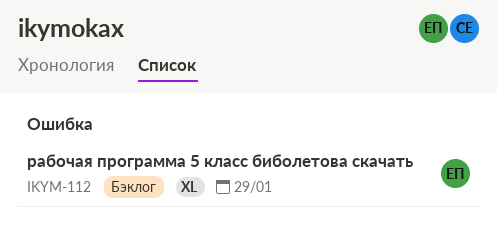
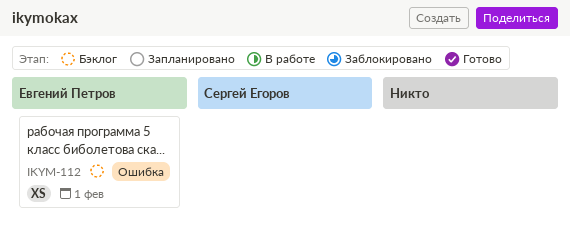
IKYM-112, estimate: XL -> XS
IKYM-112, due: Jan 29 -> Feb 1

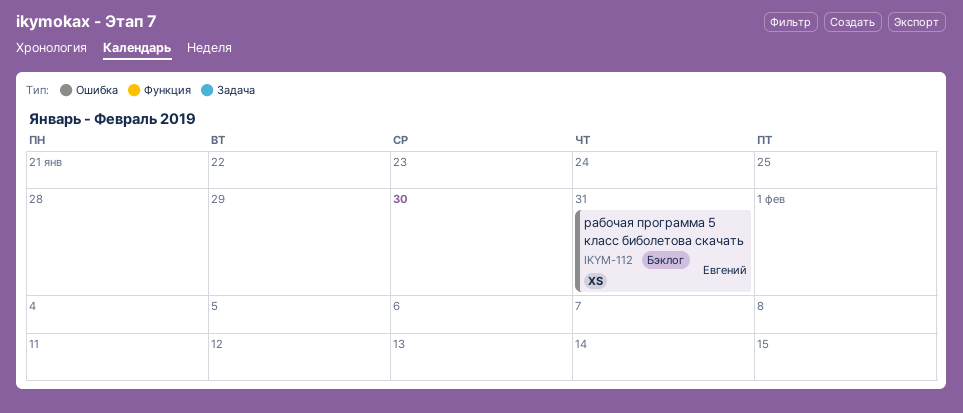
IKYM-112, due: Feb 1 -> Jan 31

